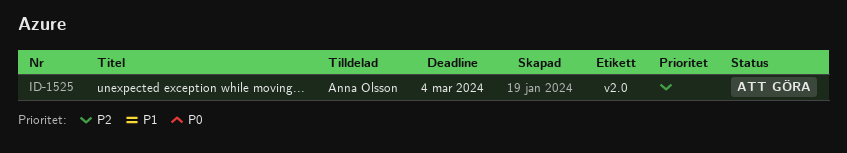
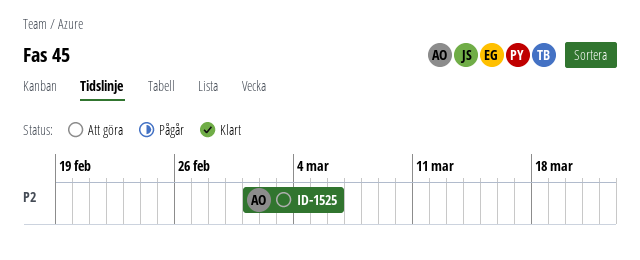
ID-1525, due: Mar 4 -> Mar 6

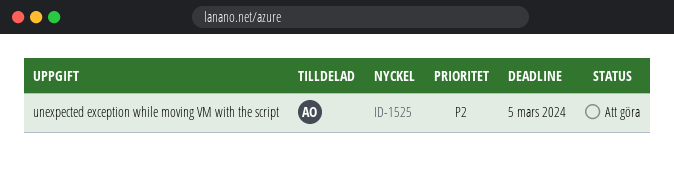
ID-1525, due: Mar 6 -> Mar 5

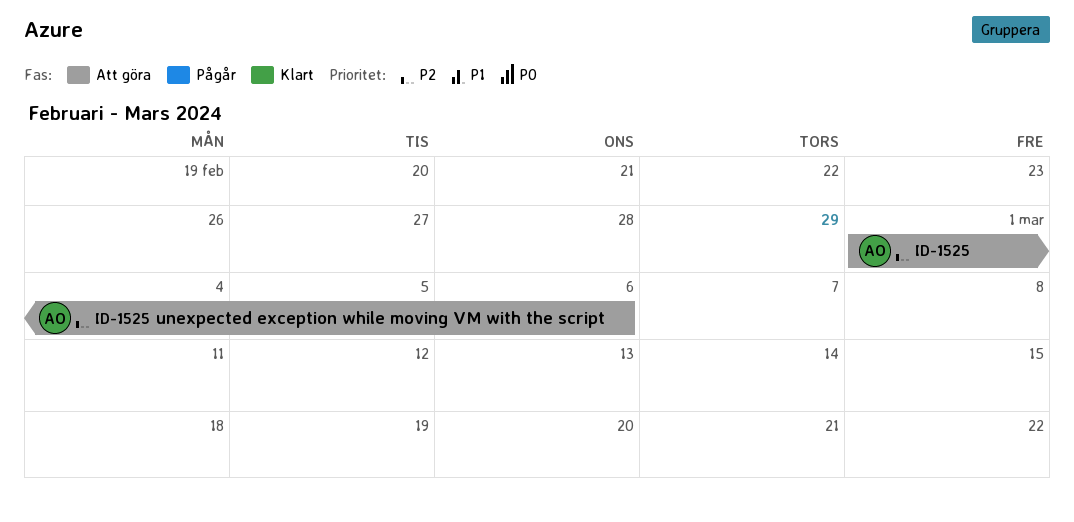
ID-1525, due: Mar 5 -> Mar 6

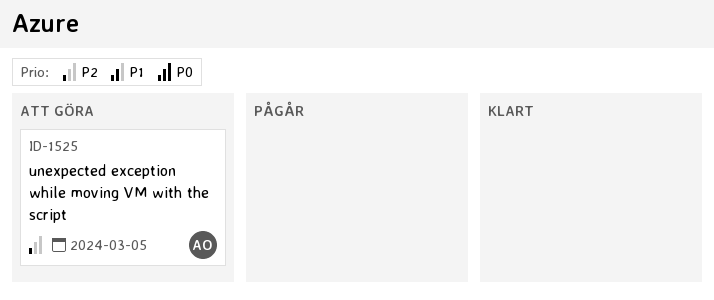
ID-1525, due: Mar 6 -> Mar 5

